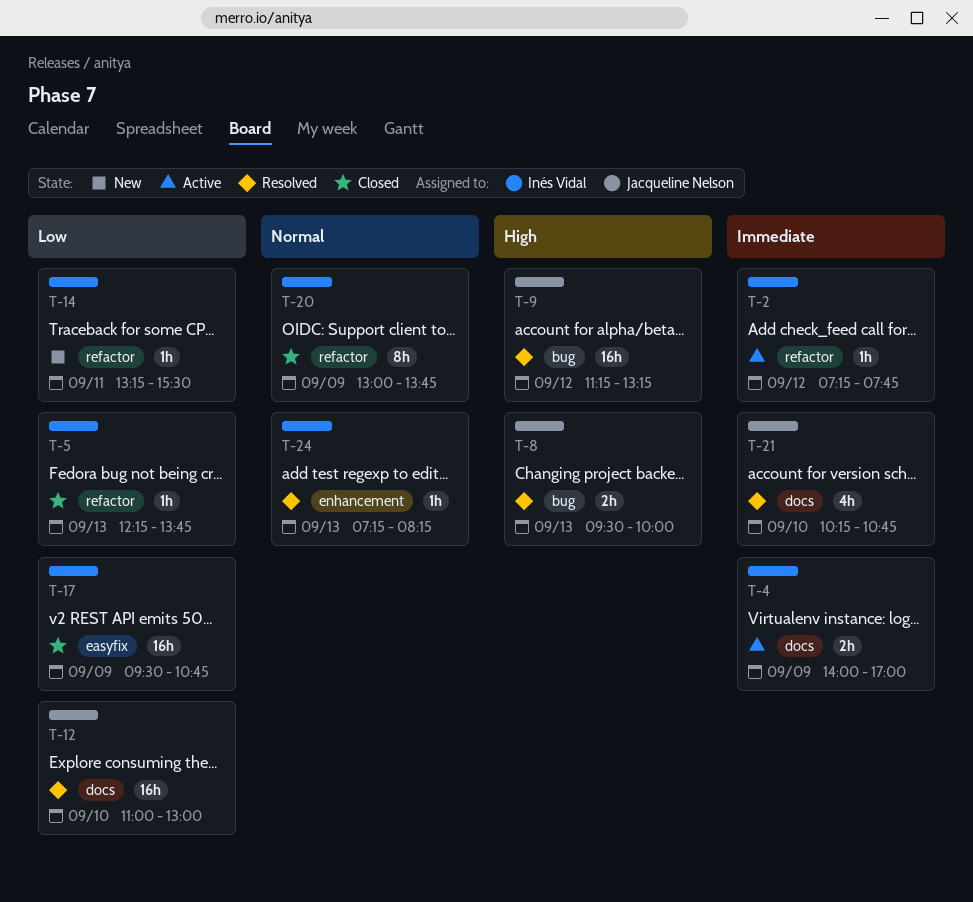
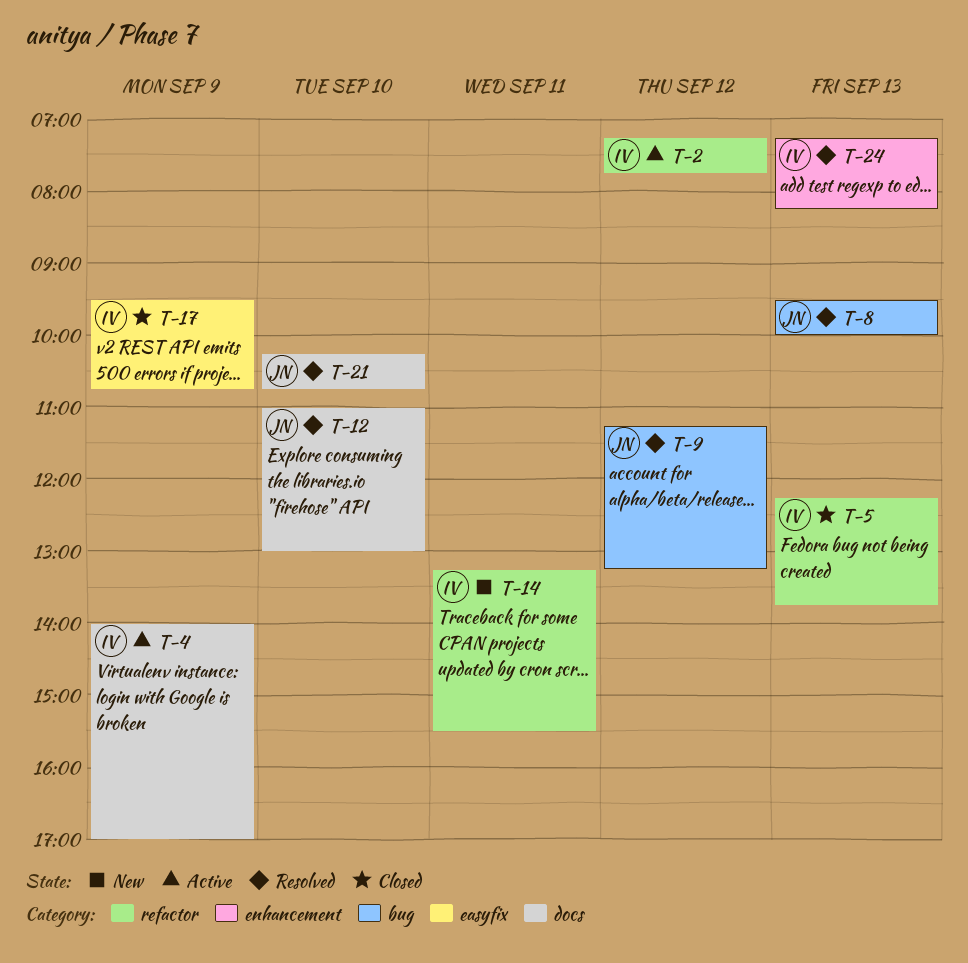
T-20: present -> none

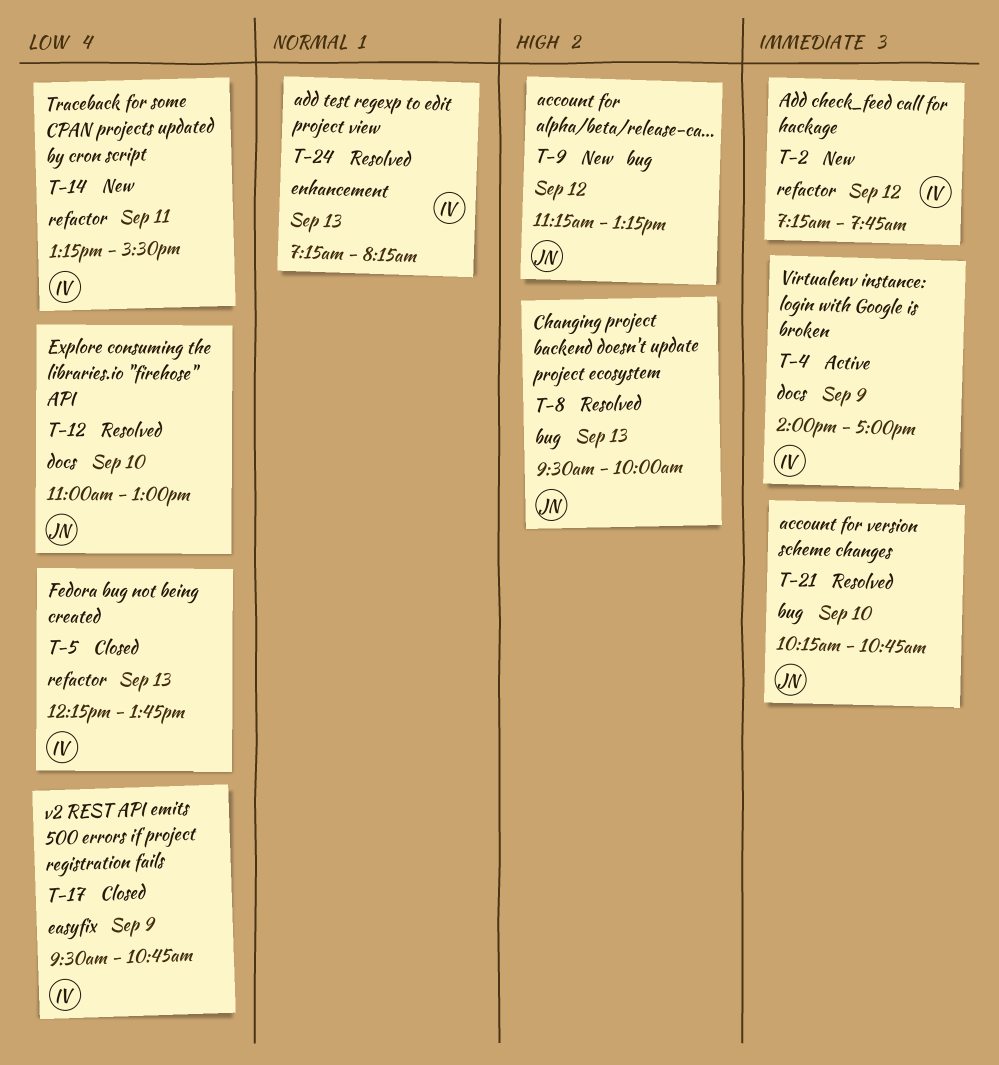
T-2, status: Active -> New
T-9, status: Resolved -> New
T-21, label: docs -> bug

